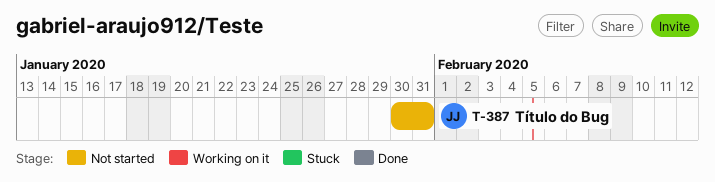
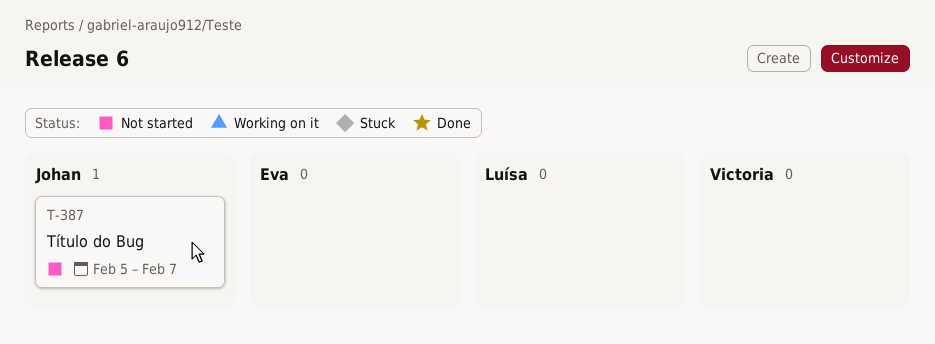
T-387, start: Jan 30 -> Feb 5
T-387, due: Jan 31 -> Feb 7

